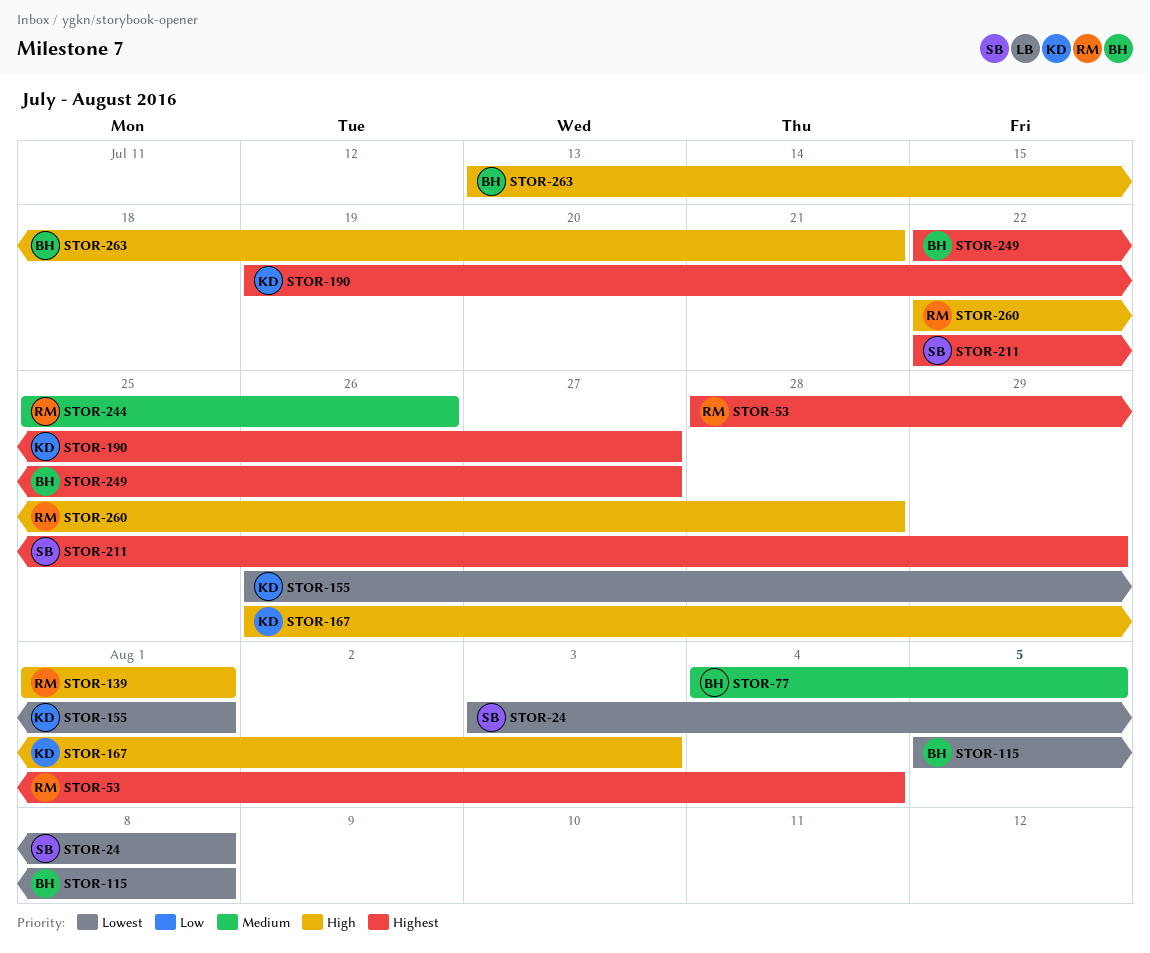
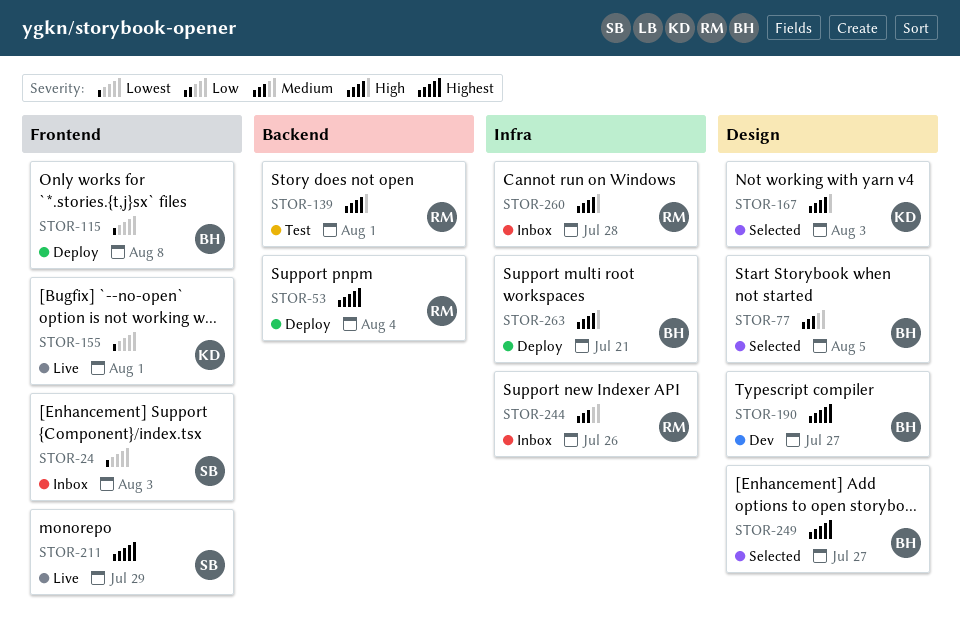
STOR-24, due: Aug 8 -> Aug 3
STOR-190, owner: KD -> BH

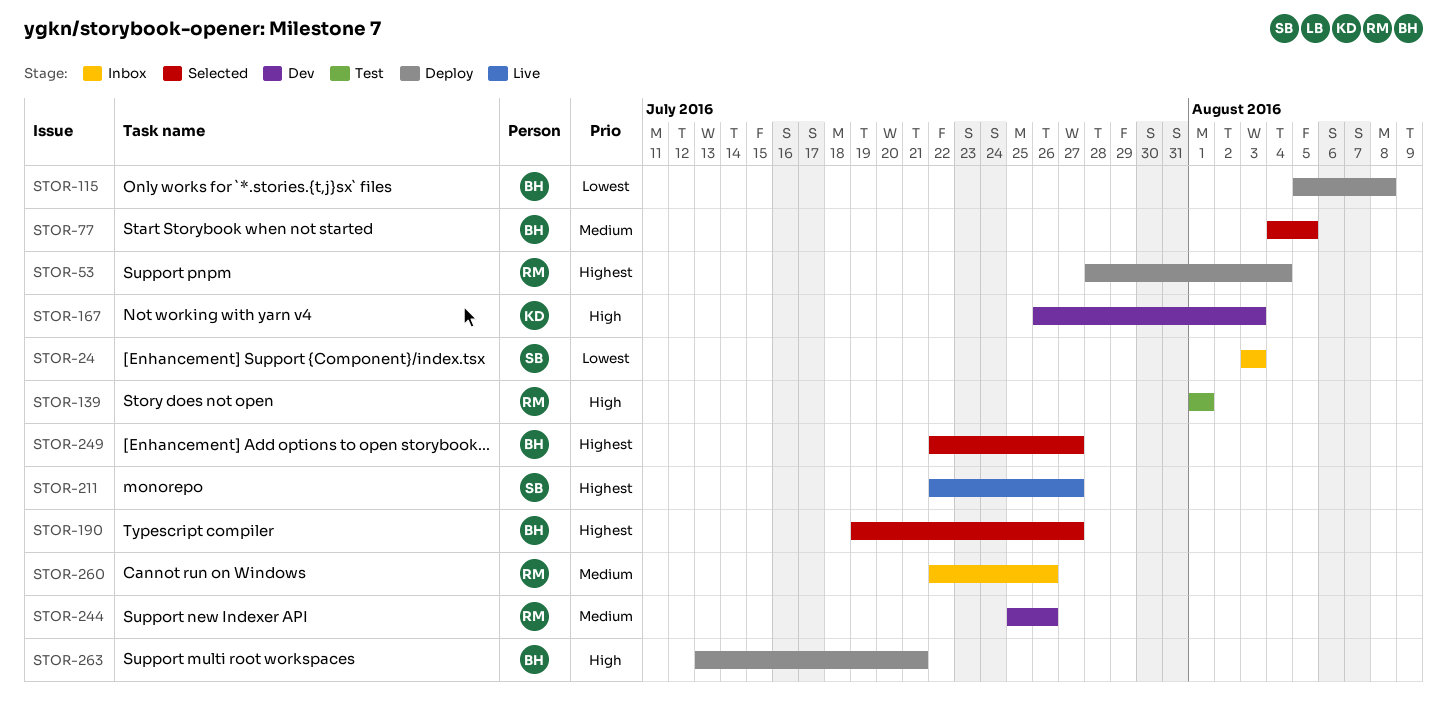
STOR-155: present -> none
STOR-167, status: Selected -> Dev
STOR-190, status: Dev -> Selected
STOR-211, due: Jul 29 -> Jul 27
STOR-244, status: Inbox -> Dev
STOR-260, priority: High -> Medium
STOR-260, due: Jul 28 -> Jul 26

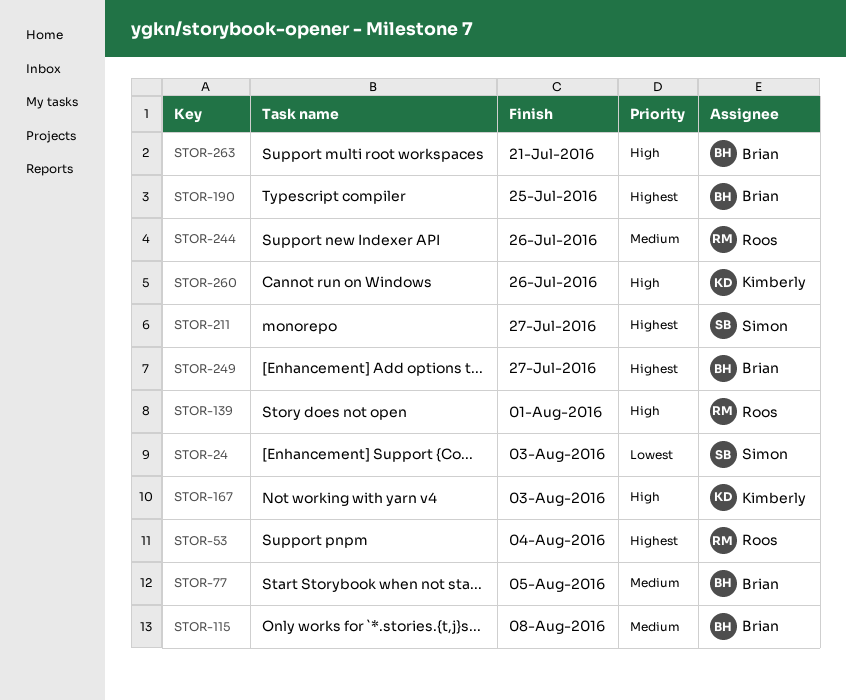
STOR-115, priority: Lowest -> Medium
STOR-190, due: Jul 27 -> Jul 25
STOR-260, owner: Roos -> Kimberly
STOR-260, priority: Medium -> High

